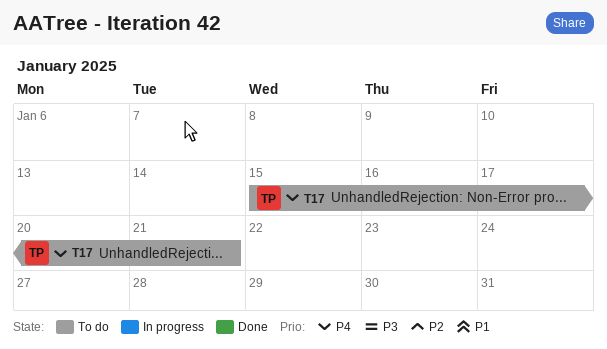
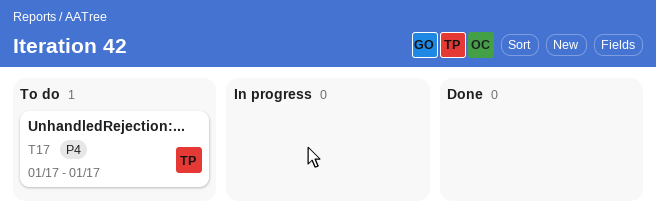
T17, start: Jan 15 -> Jan 17
T17, due: Jan 21 -> Jan 17

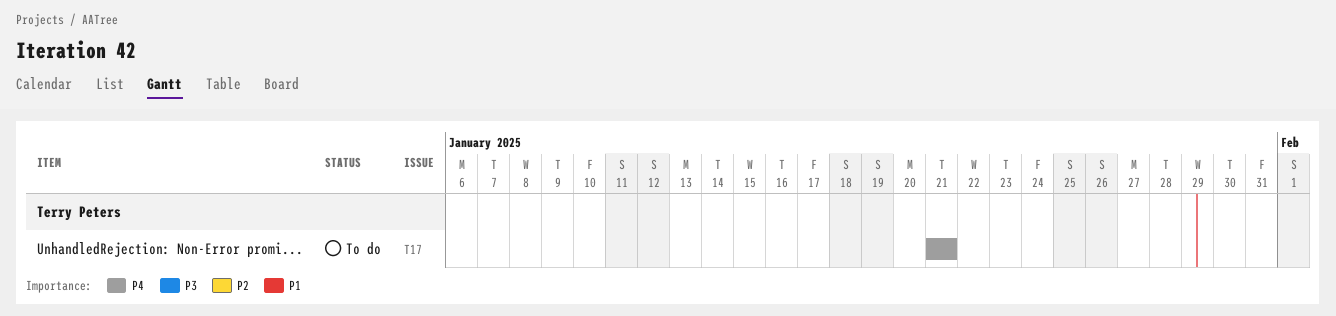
T17, start: Jan 17 -> Jan 21
T17, due: Jan 17 -> Jan 21

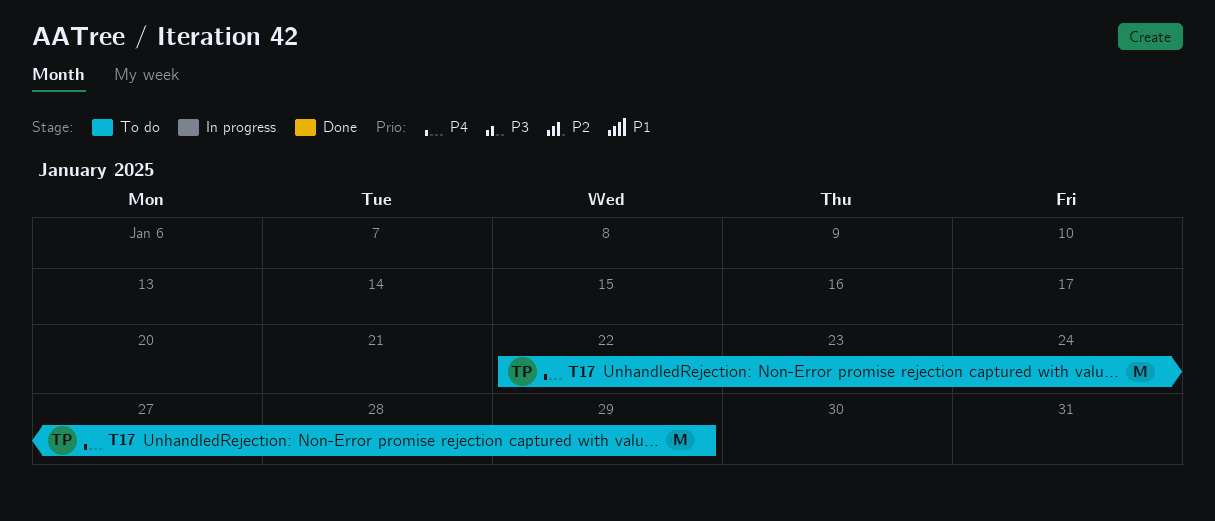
T17, start: Jan 21 -> Jan 22
T17, due: Jan 21 -> Jan 29

